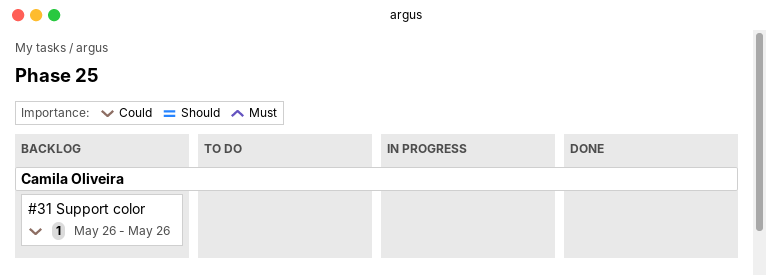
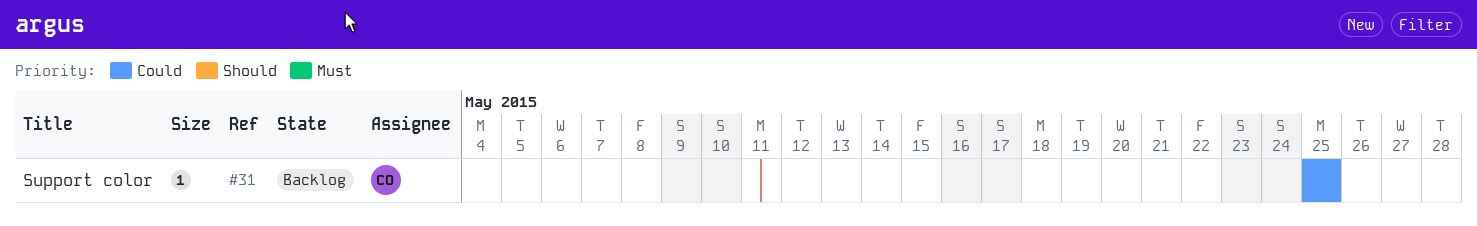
#31, start: May 26 -> May 25
#31, due: May 26 -> May 25

